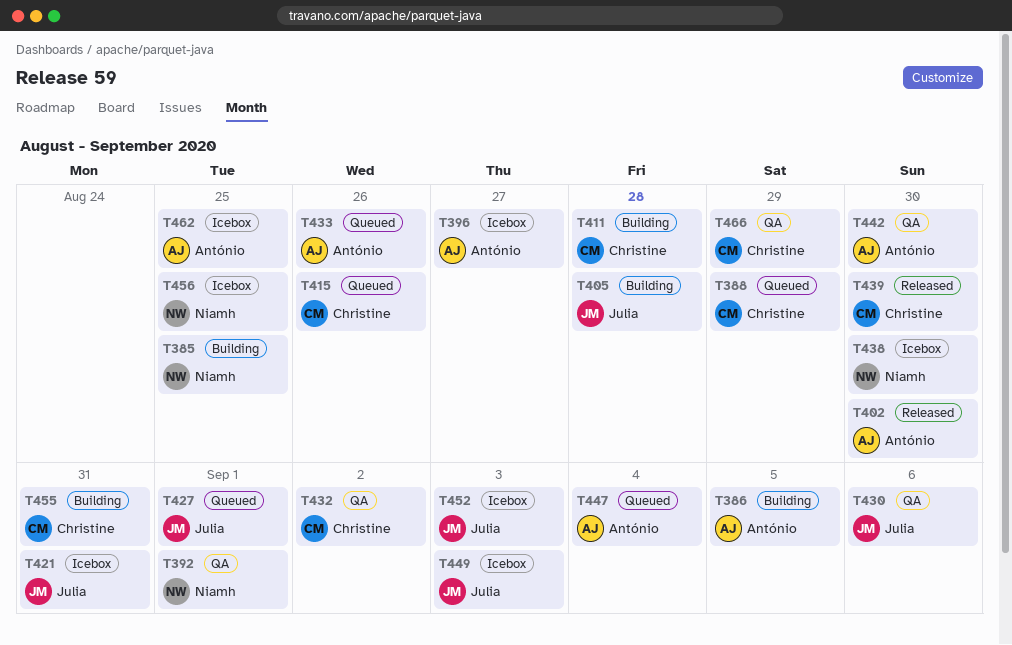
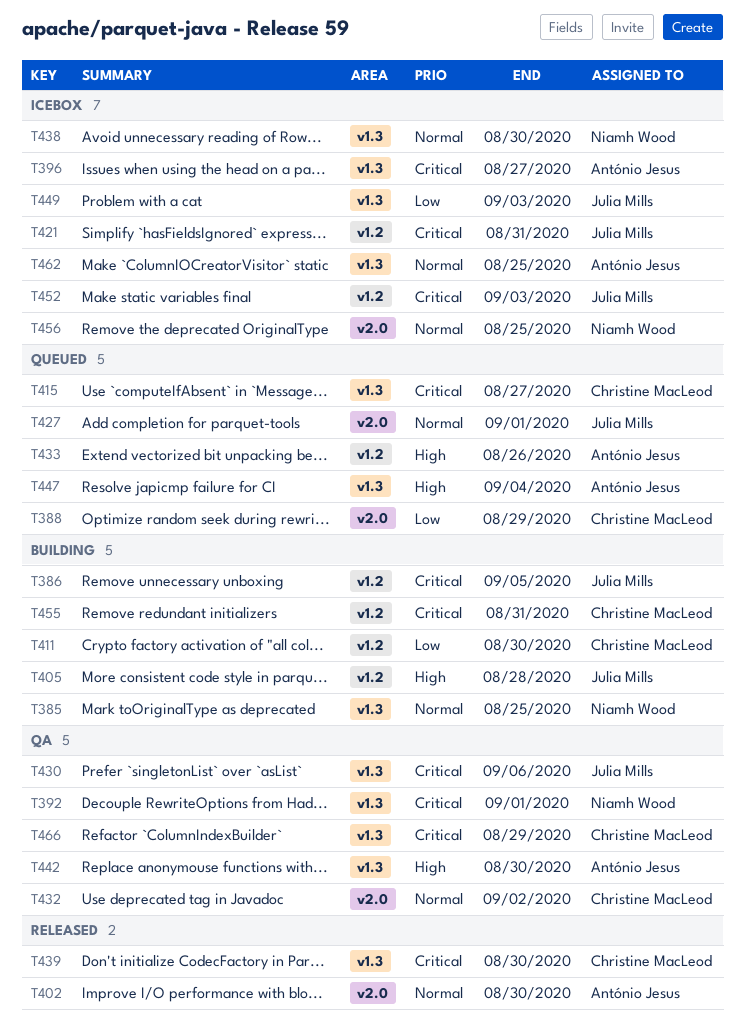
T386, owner: António Jesus -> Julia Mills
T411, due: Aug 28 -> Aug 30
T415, due: Aug 26 -> Aug 27

